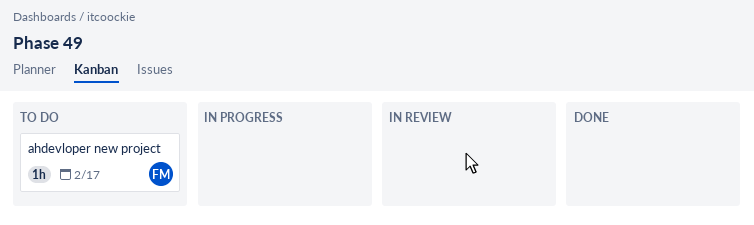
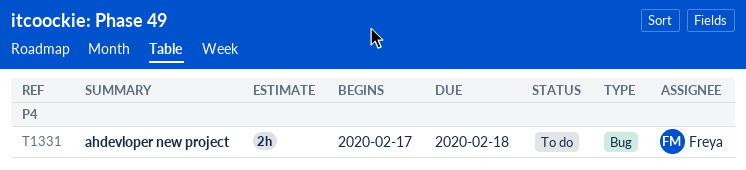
ahdevloper new project, estimate: 1h -> 2h
ahdevloper new project, due: Feb 17 -> Feb 18

